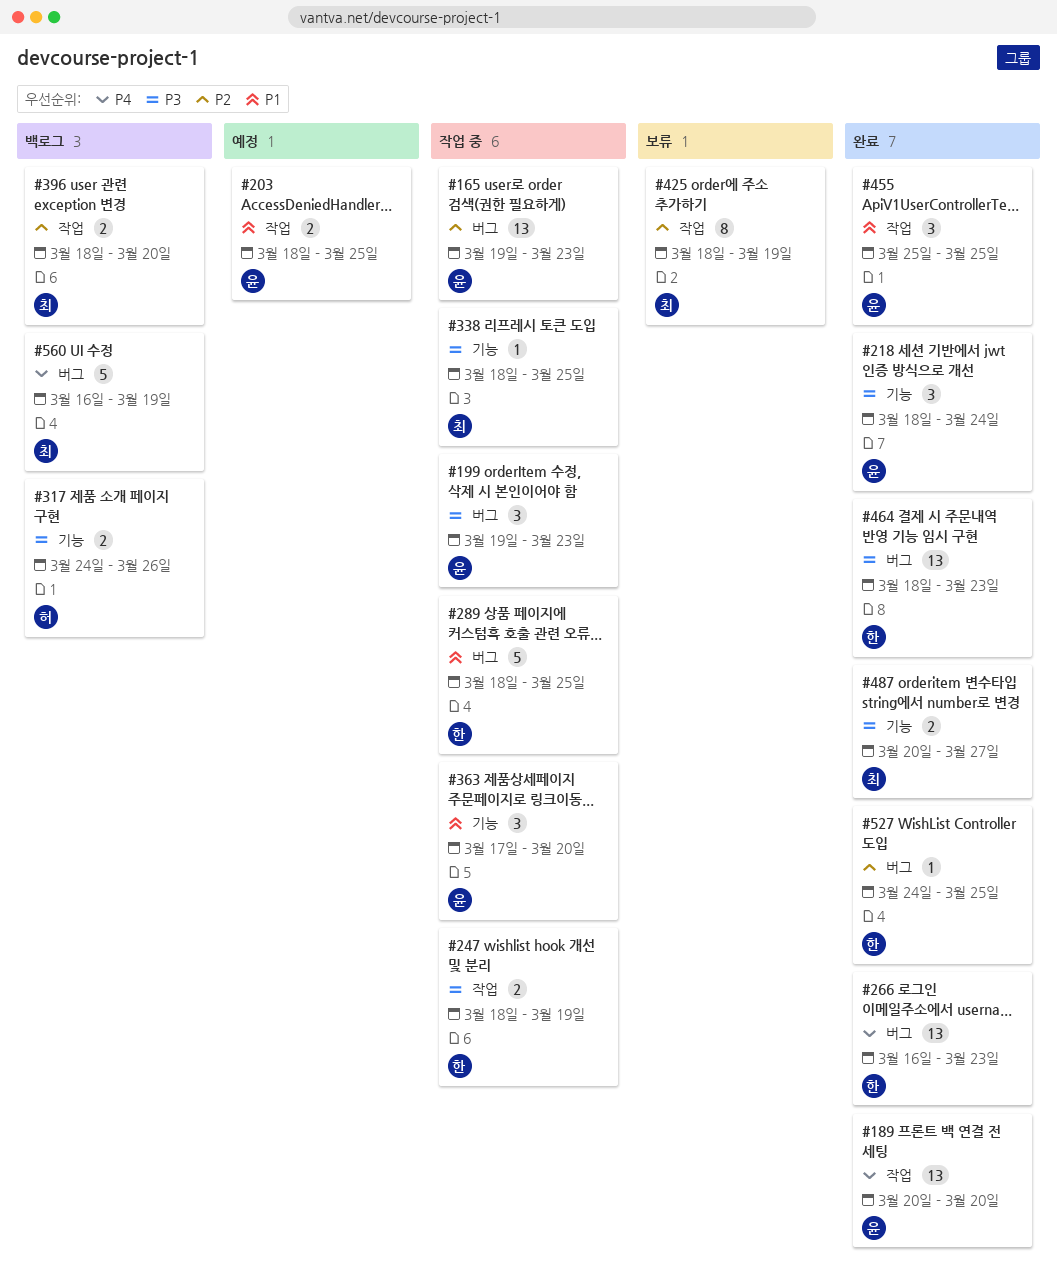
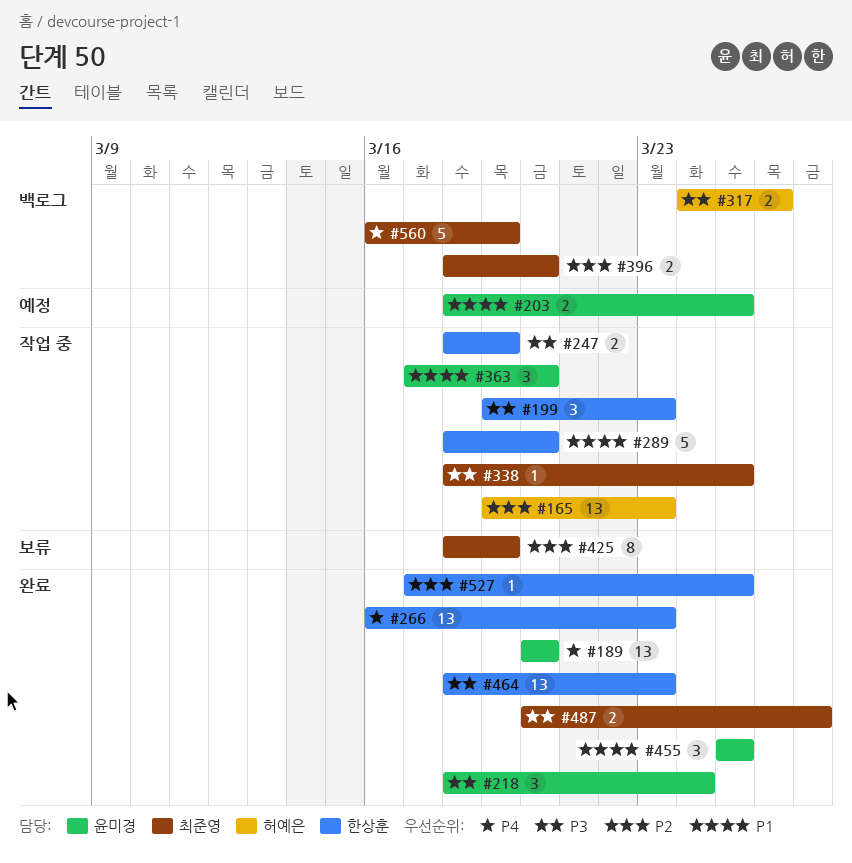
#165, owner: 윤미경 -> 허예은
#199, owner: 윤미경 -> 한상훈
#289, due: Mar 25 -> Mar 20
#527, start: Mar 24 -> Mar 17

